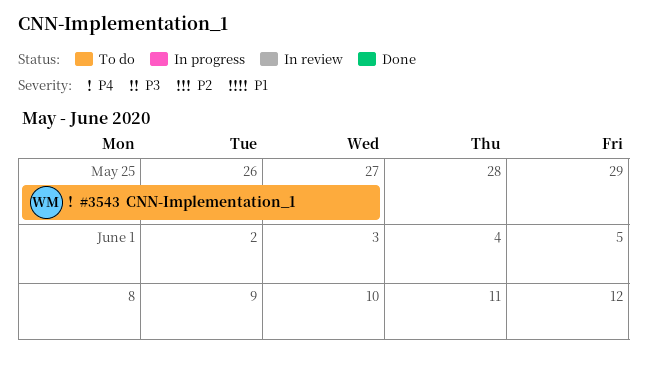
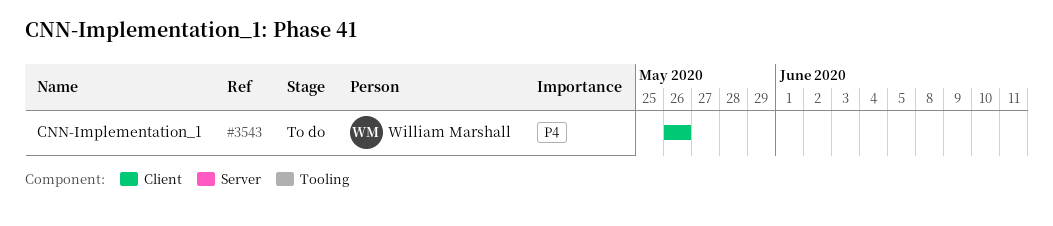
#3543, start: May 25 -> May 26
#3543, due: May 27 -> May 26

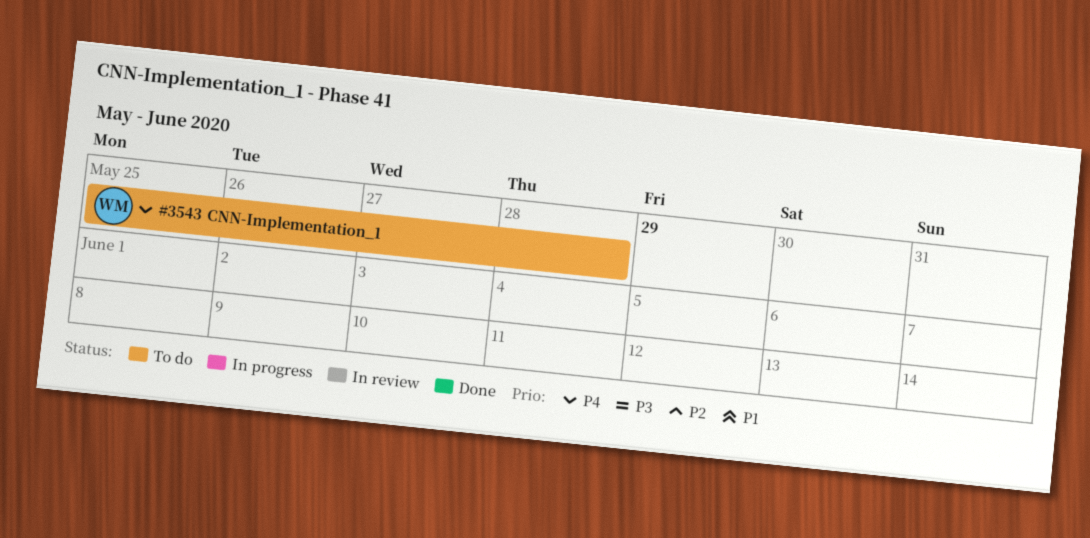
#3543, start: May 26 -> May 25
#3543, due: May 26 -> May 28

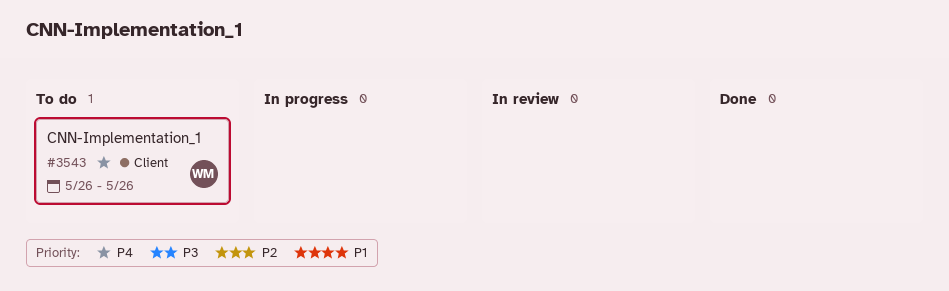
#3543, start: May 25 -> May 26
#3543, due: May 28 -> May 26

